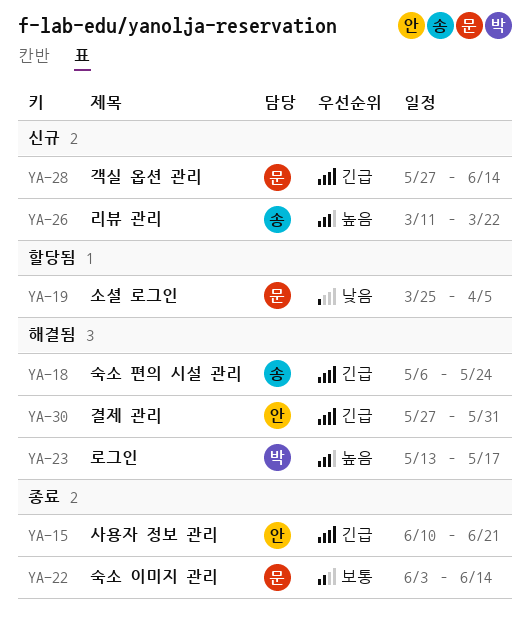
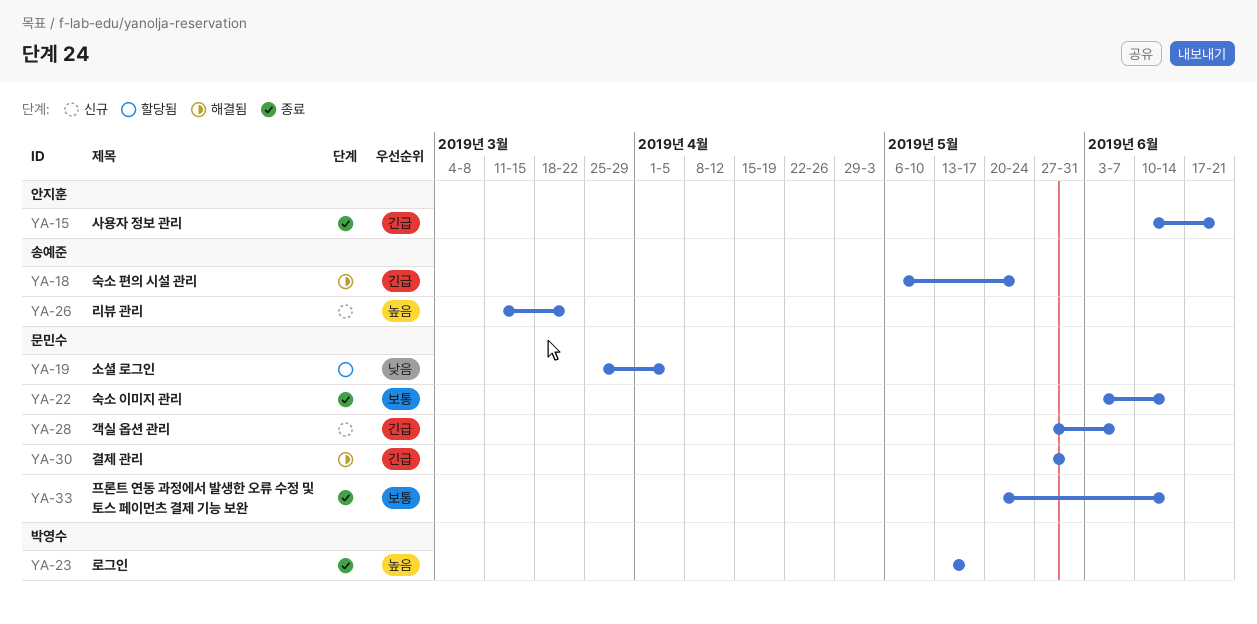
YA-23, status: 해결됨 -> 종료
YA-28, due: Jun 14 -> Jun 7
YA-30, owner: 안지훈 -> 문민수
YA-33: none -> present

